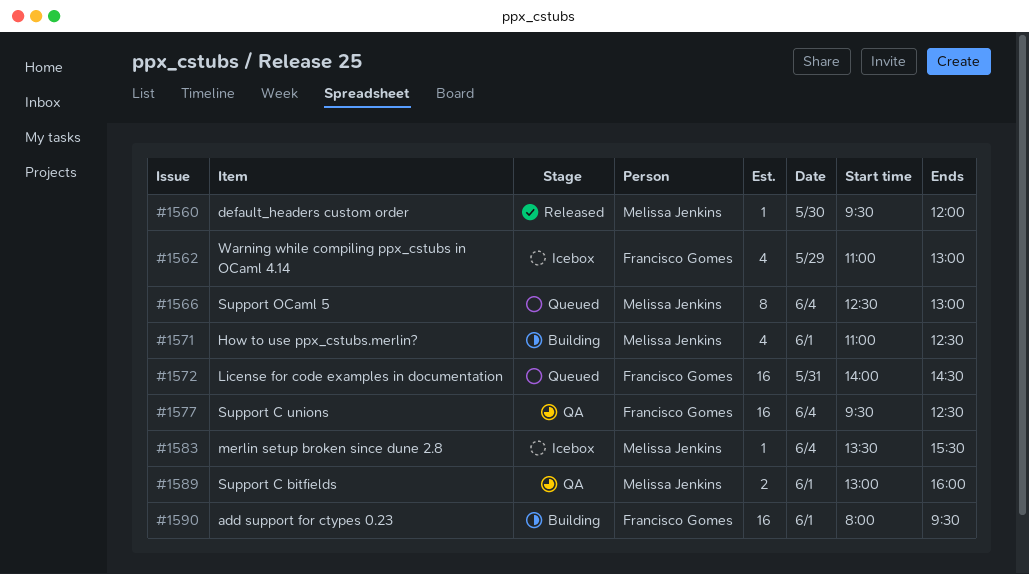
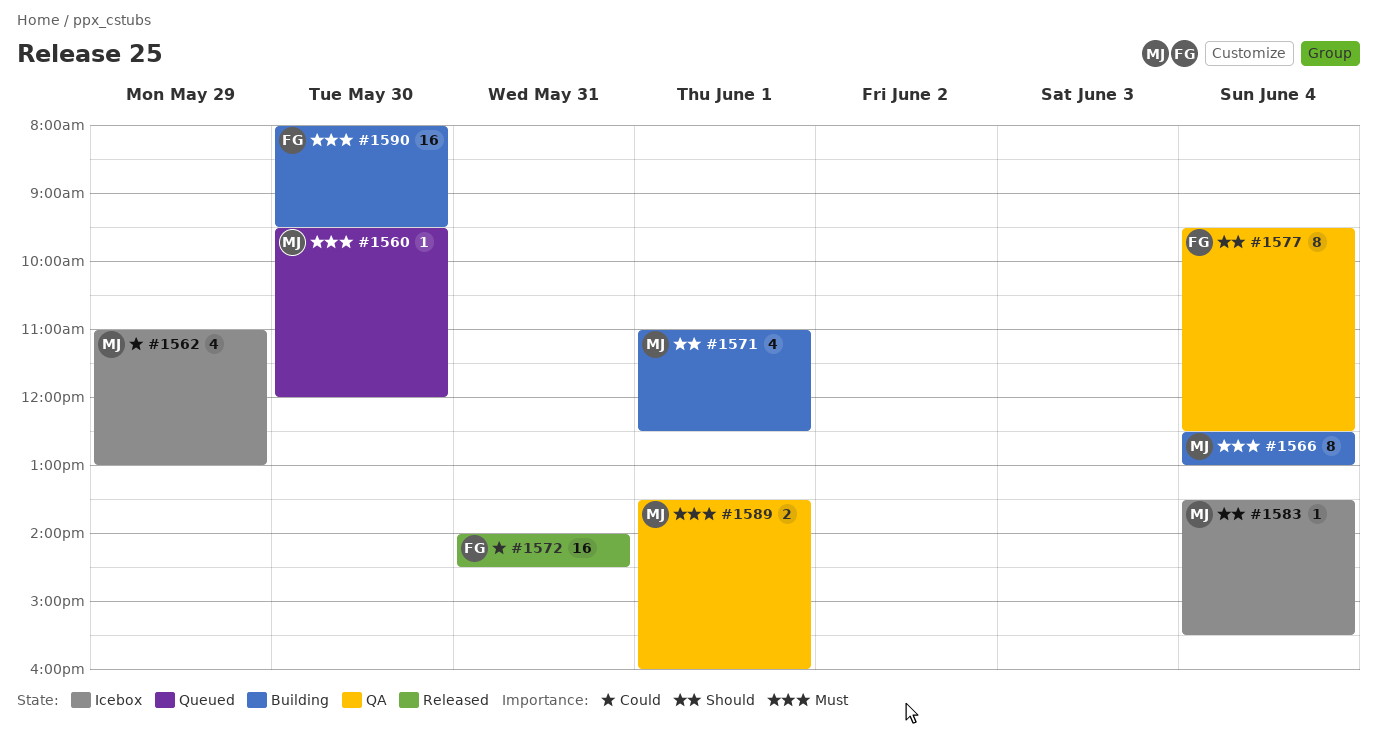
#1560, status: Released -> Queued
#1562, owner: Francisco Gomes -> Melissa Jenkins
#1566, status: Queued -> Building
#1572, status: Queued -> Released
#1577, estimate: 16 -> 8
#1589, begins: 13:00 -> 13:30
#1590, day: Jun 1 -> May 30

